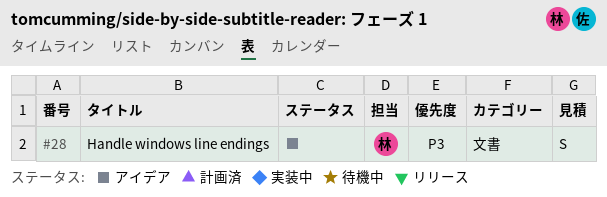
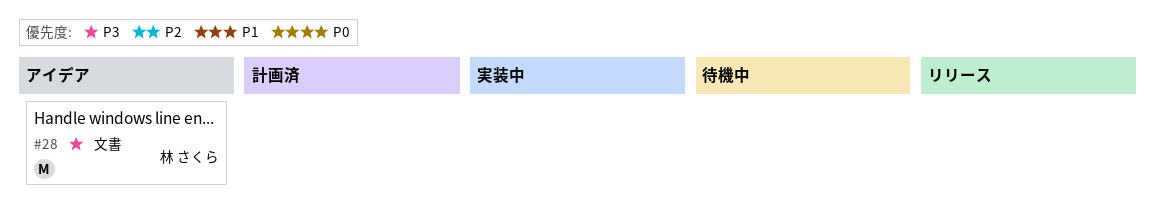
#28, estimate: S -> M

